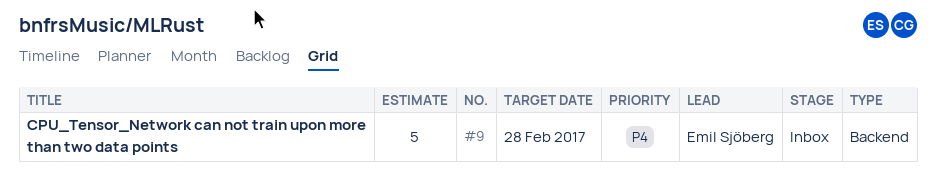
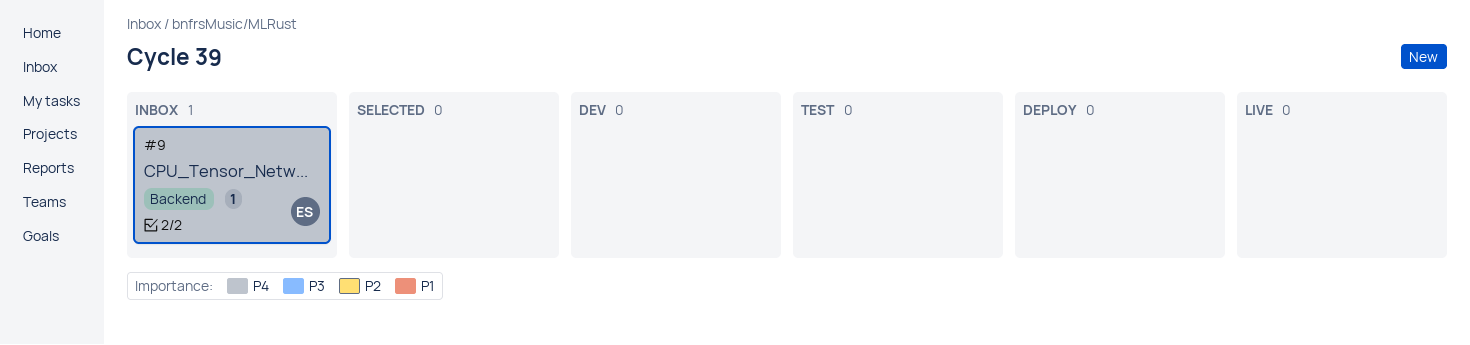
#9, estimate: 5 -> 1

